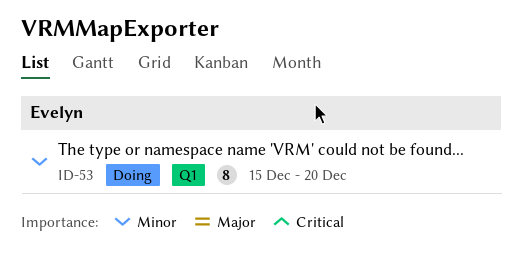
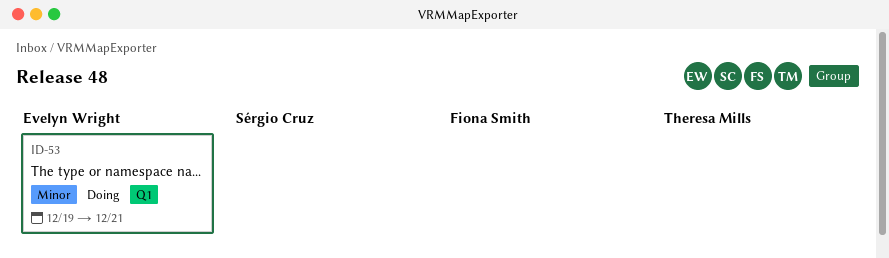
ID-53, start: Dec 15 -> Dec 19
ID-53, due: Dec 20 -> Dec 21

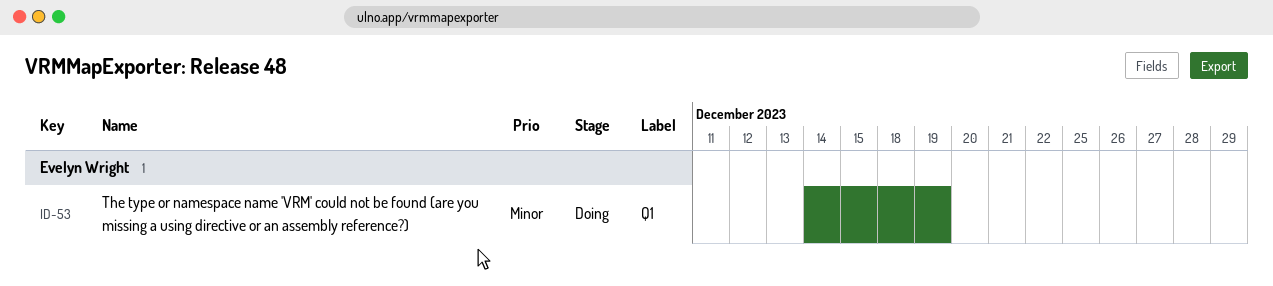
ID-53, start: Dec 19 -> Dec 14
ID-53, due: Dec 21 -> Dec 19

